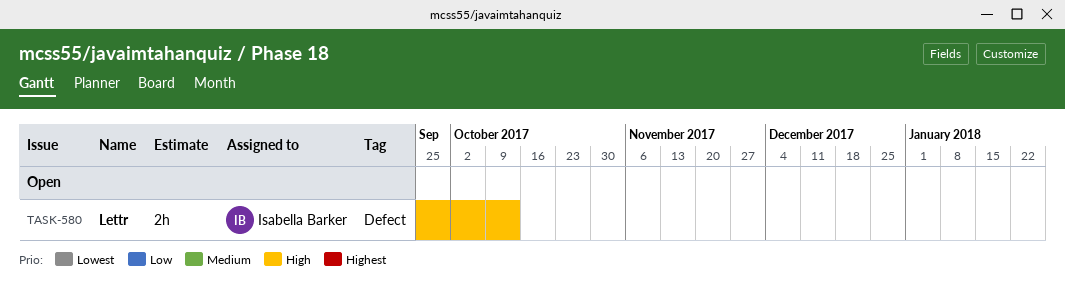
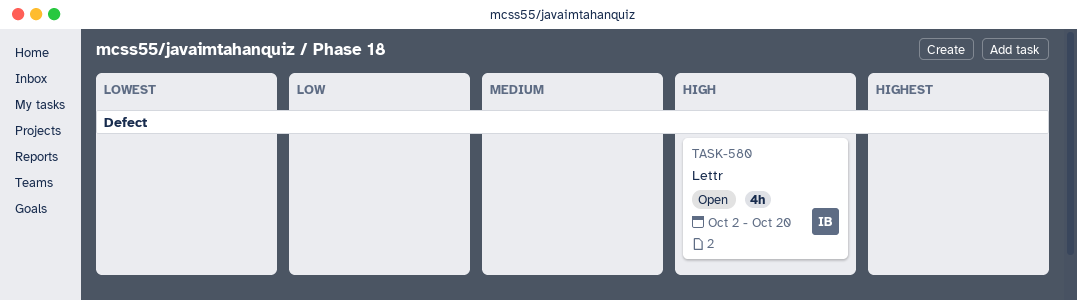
TASK-580, estimate: 2h -> 4h
TASK-580, start: Sep 25 -> Oct 2
TASK-580, due: Oct 13 -> Oct 20

